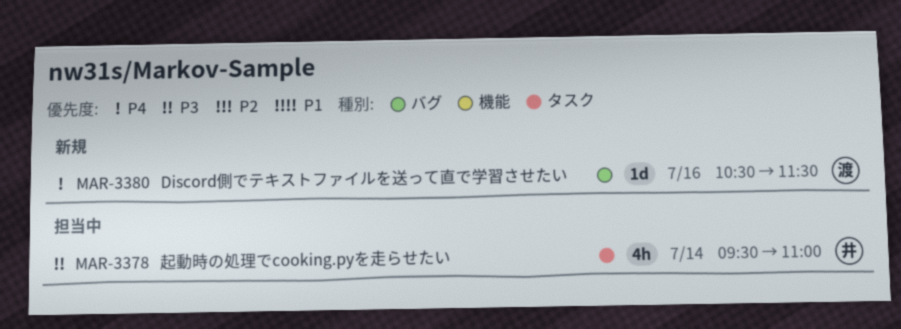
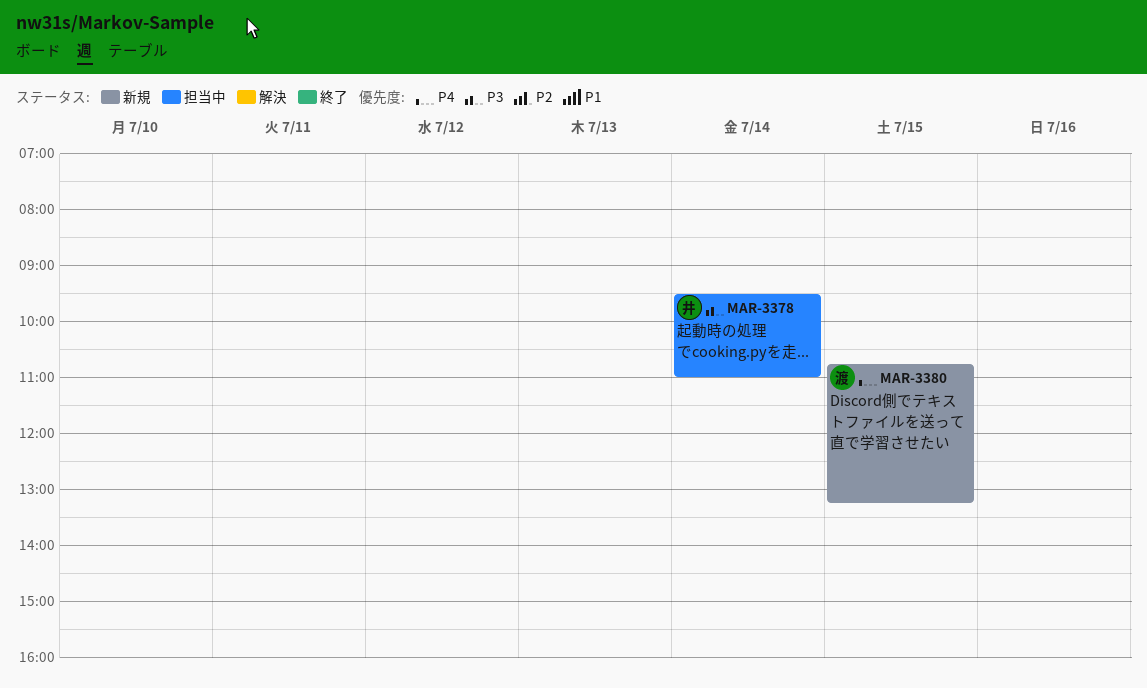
MAR-3380, day: Jul 16 -> Jul 15
MAR-3380, begins: 10:30 -> 10:45
MAR-3380, ends: 11:30 -> 13:15

